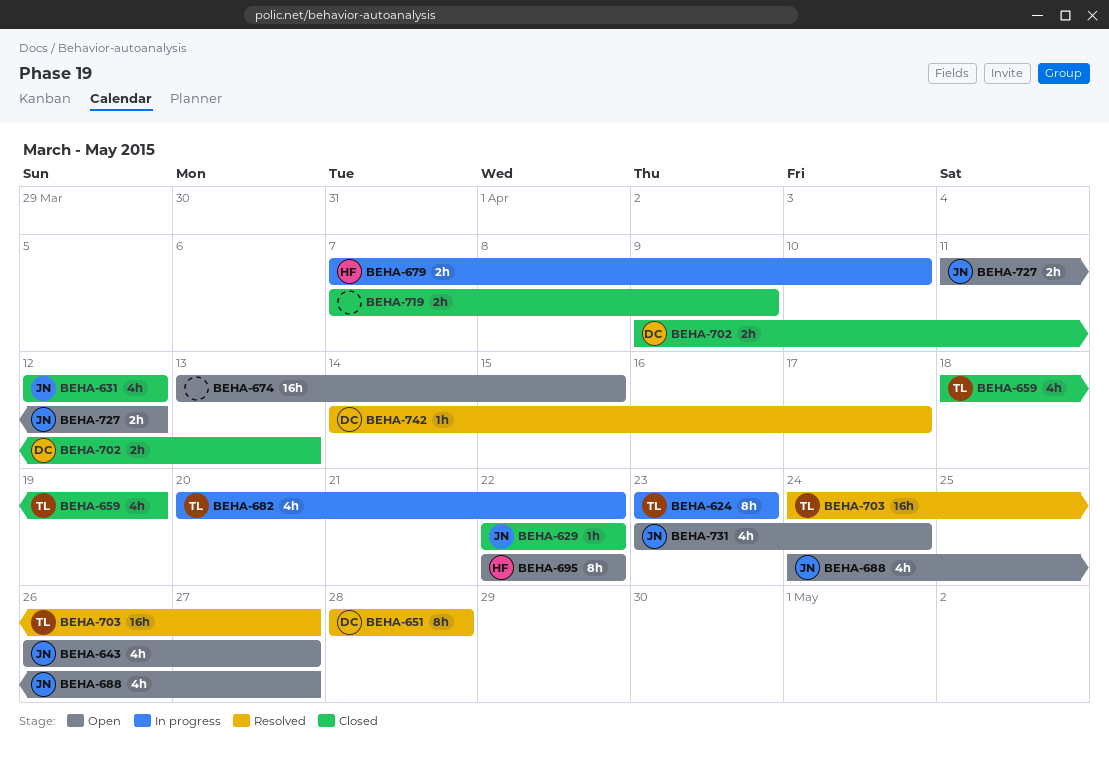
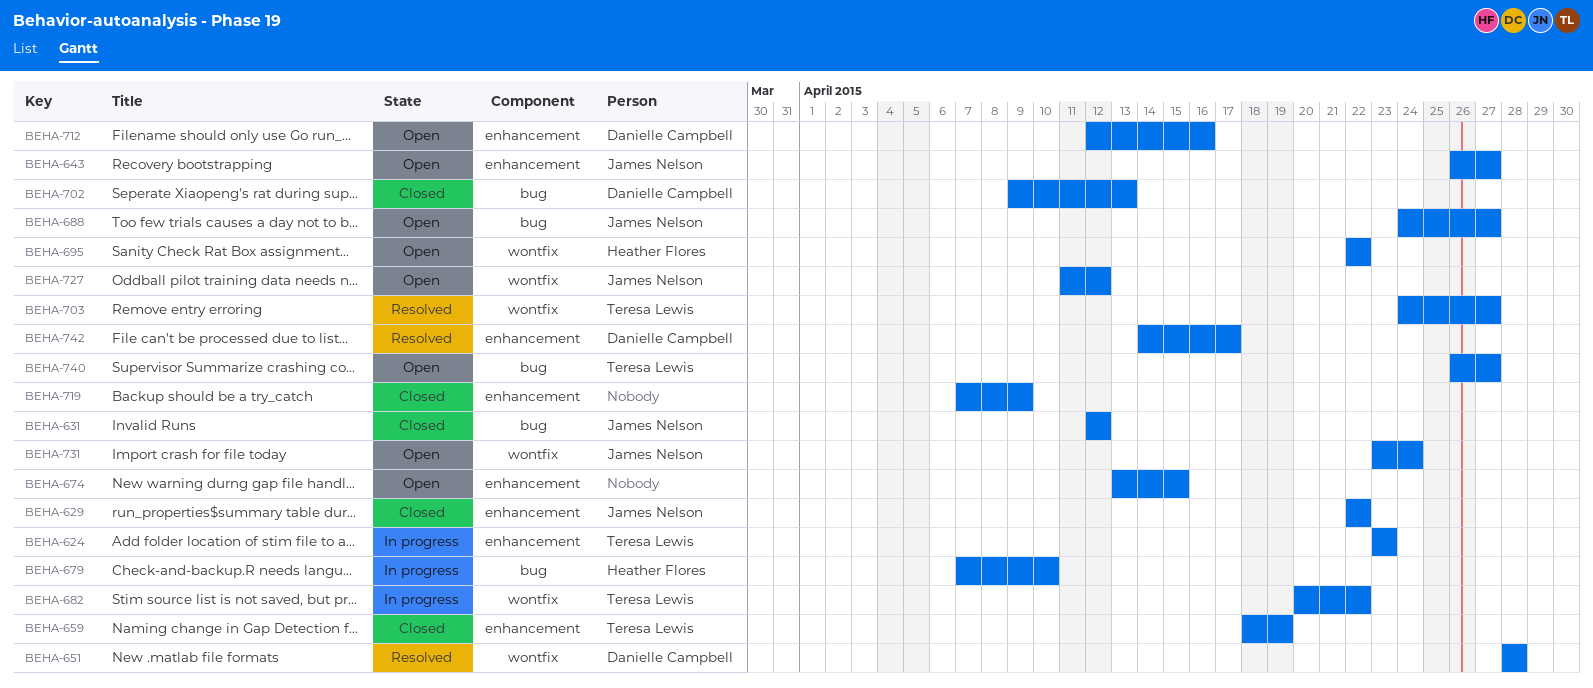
BEHA-712: none -> present
BEHA-740: none -> present

